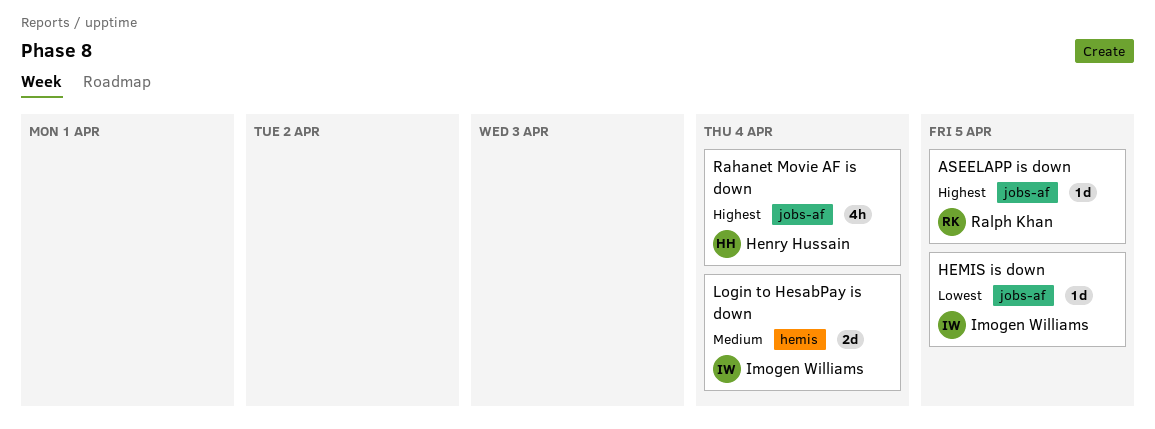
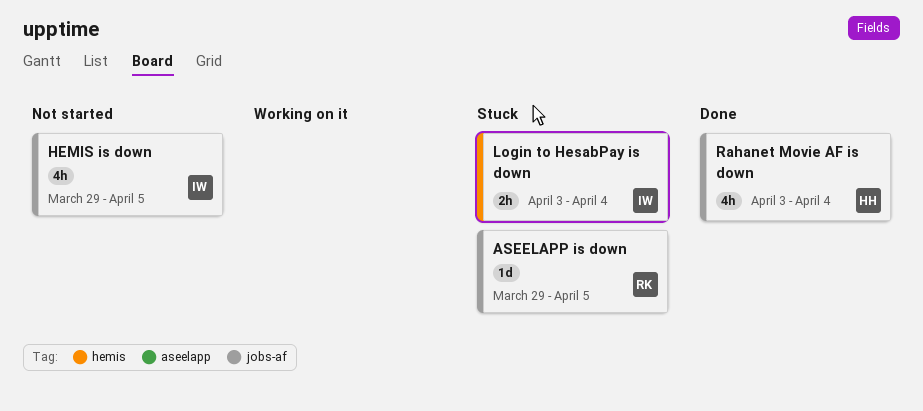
HEMIS is down, estimate: 1d -> 4h
Login to HesabPay is down, estimate: 2d -> 2h

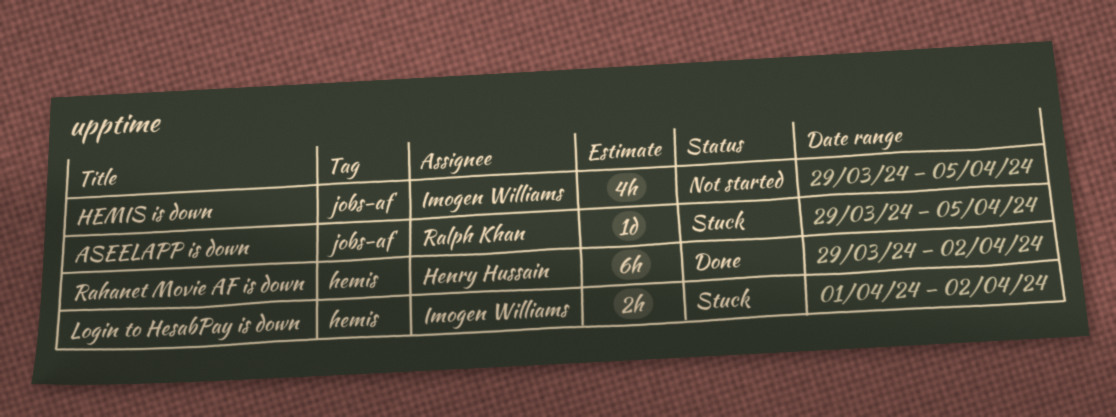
Login to HesabPay is down, start: Apr 3 -> Apr 1
Login to HesabPay is down, due: Apr 4 -> Apr 2
Rahanet Movie AF is down, label: jobs-af -> hemis
Rahanet Movie AF is down, estimate: 4h -> 6h
Rahanet Movie AF is down, start: Apr 3 -> Mar 29
Rahanet Movie AF is down, due: Apr 4 -> Apr 2

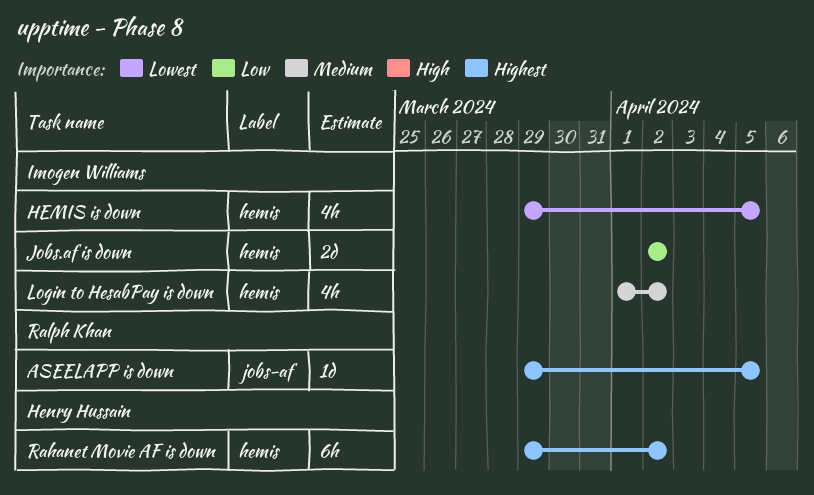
HEMIS is down, label: jobs-af -> hemis
Jobs.af is down: none -> present
Login to HesabPay is down, estimate: 2h -> 4h

